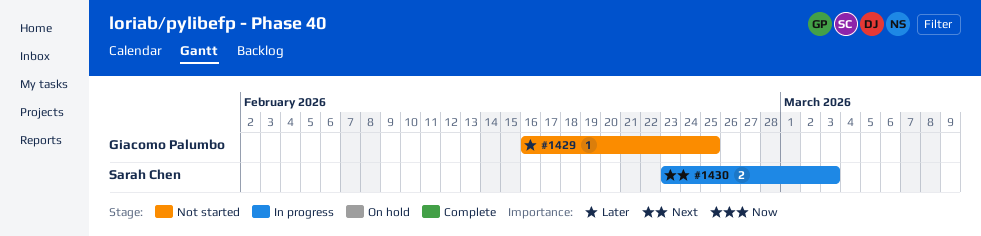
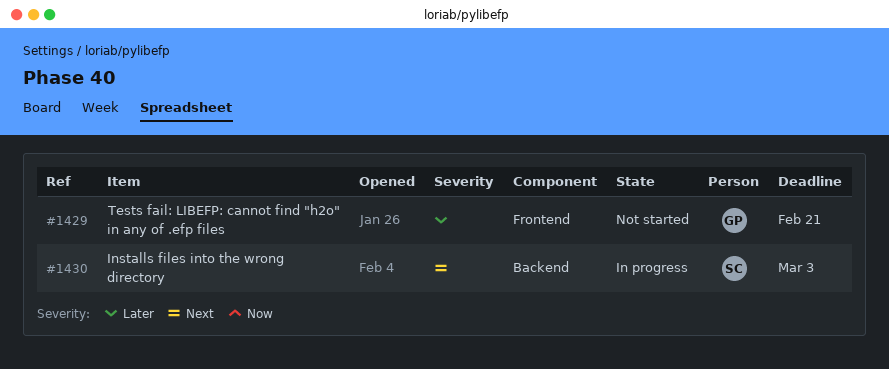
#1429, due: Feb 25 -> Feb 21

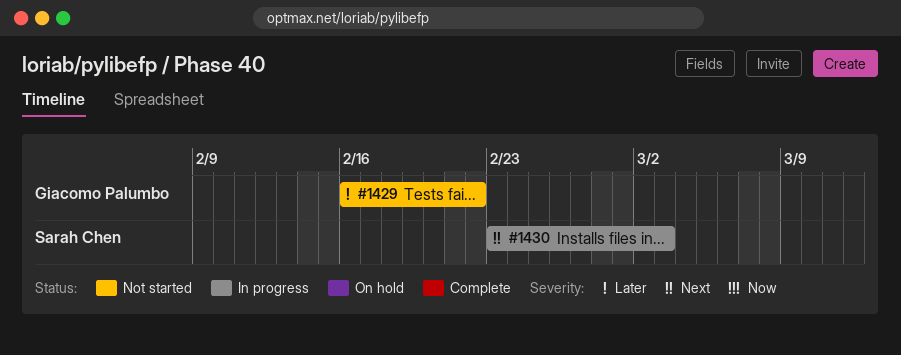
#1429, due: Feb 21 -> Feb 22

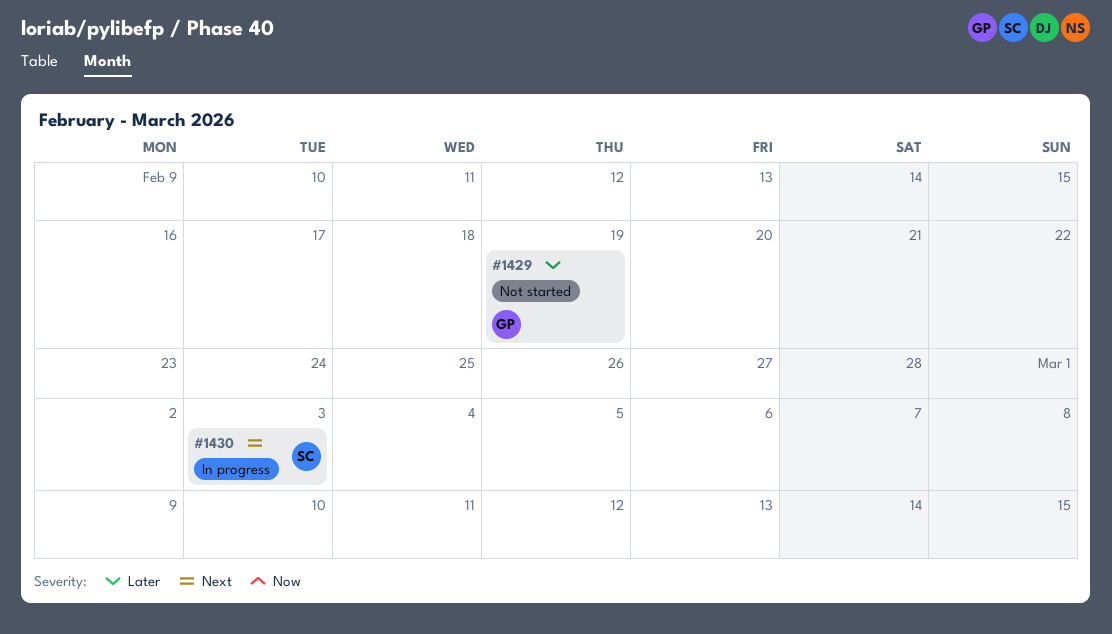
#1429, due: Feb 22 -> Feb 19

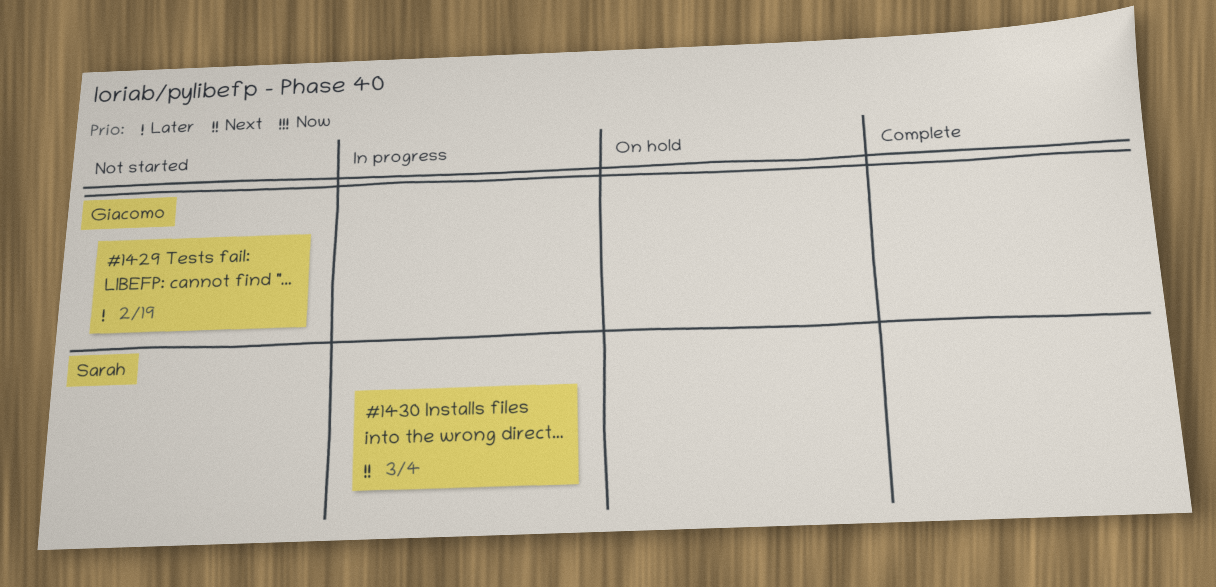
#1430, due: Mar 3 -> Mar 4

